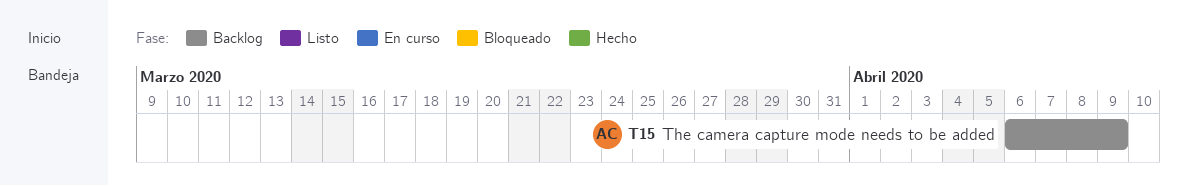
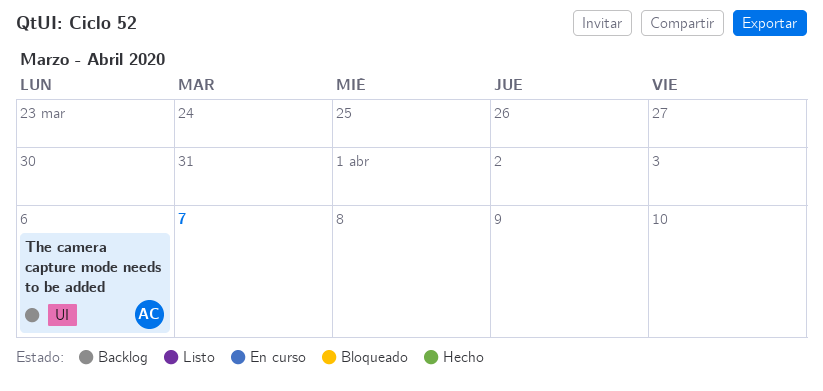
The camera capture mode needs to be added, due: Apr 9 -> Apr 6

